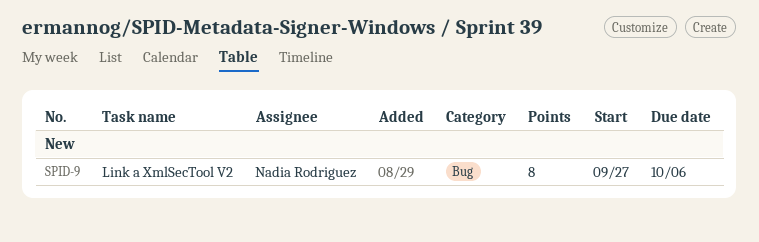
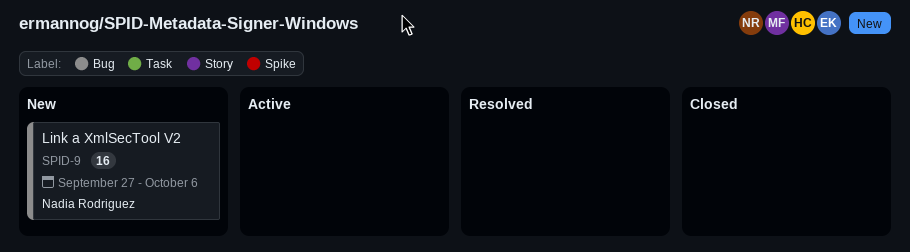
SPID-9, estimate: 8 -> 16

